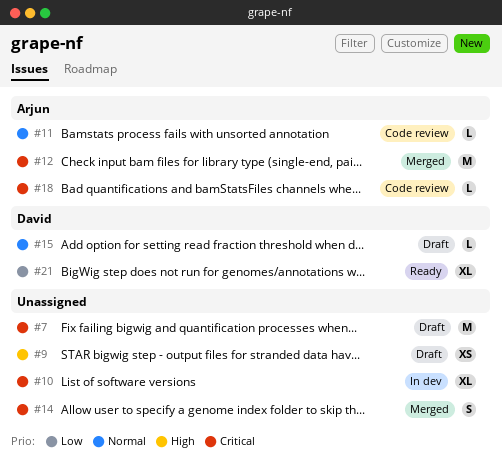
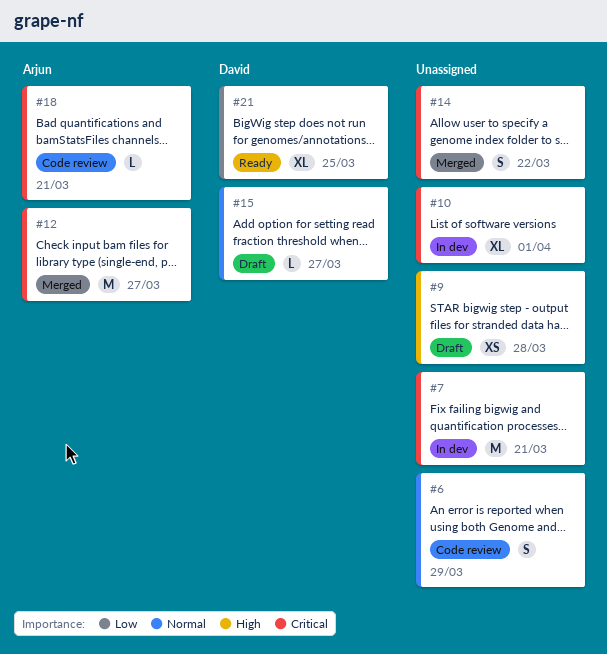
#6: none -> present
#7, status: Draft -> In dev
#11: present -> none

